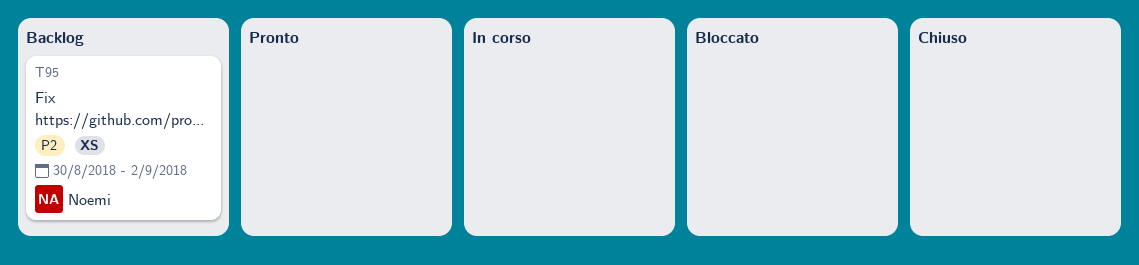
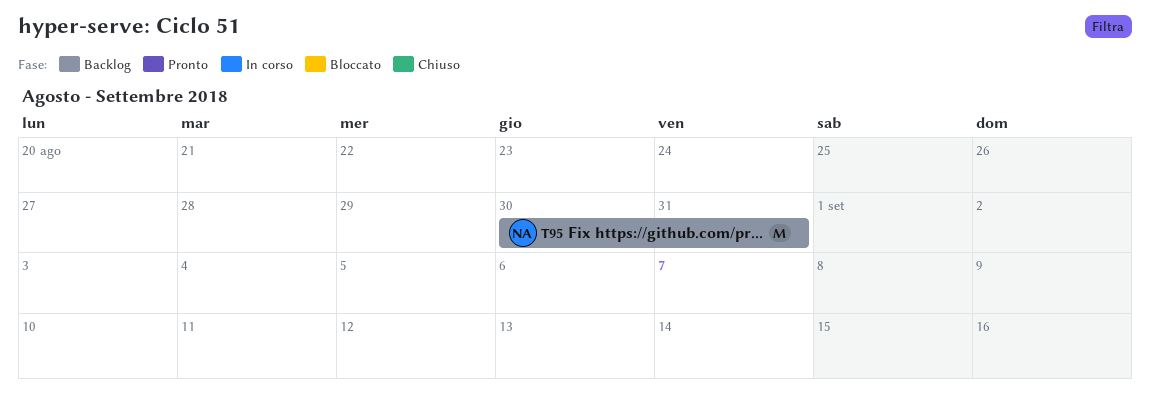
T95, estimate: XS -> M
T95, due: Sep 2 -> Aug 31

